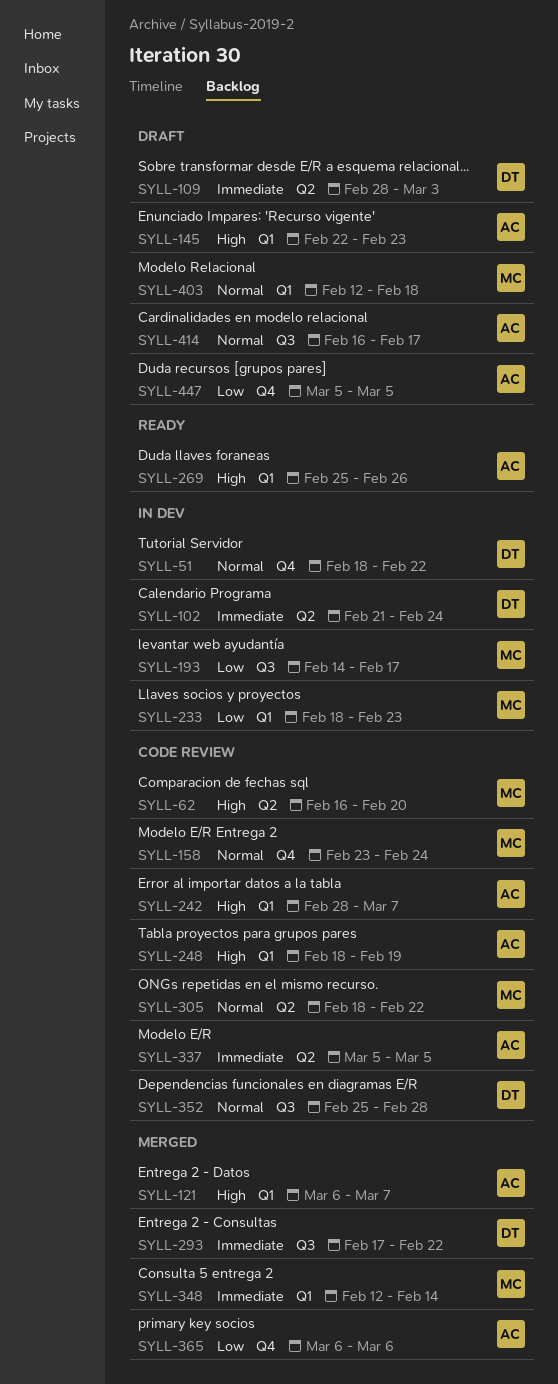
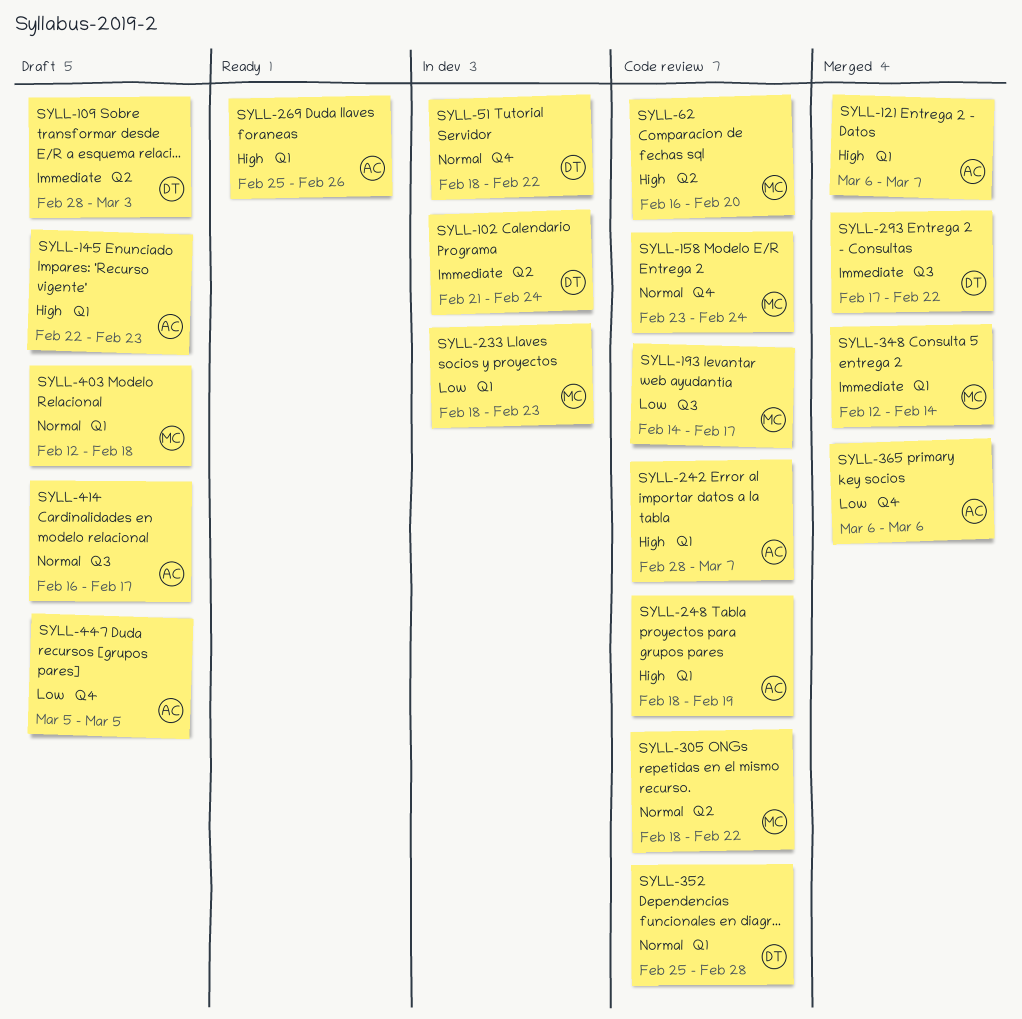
SYLL-193, status: In dev -> Code review
SYLL-337: present -> none
SYLL-352, label: Q3 -> Q1

